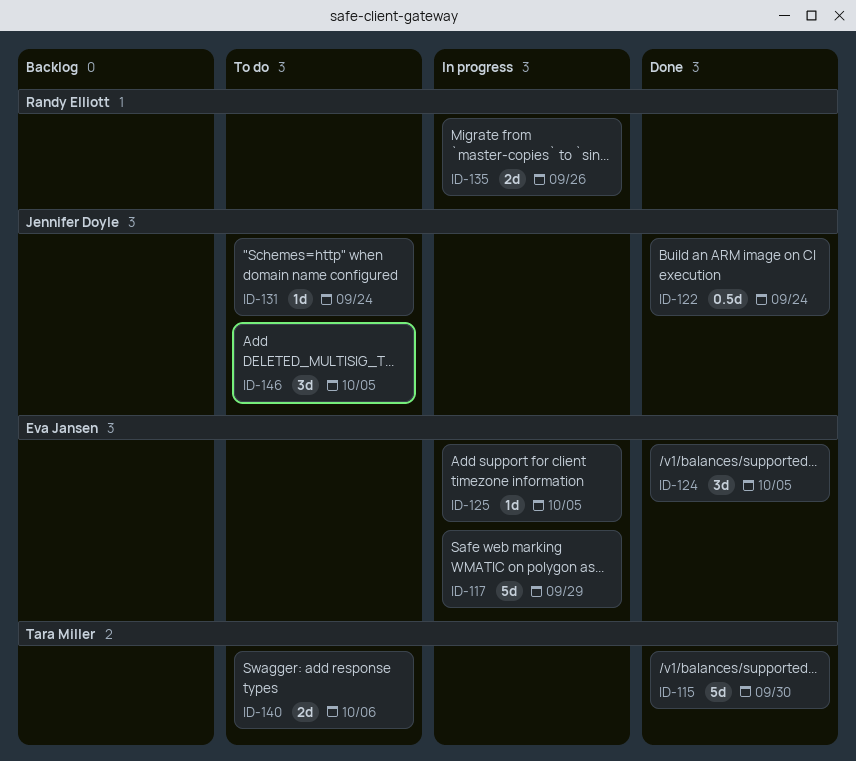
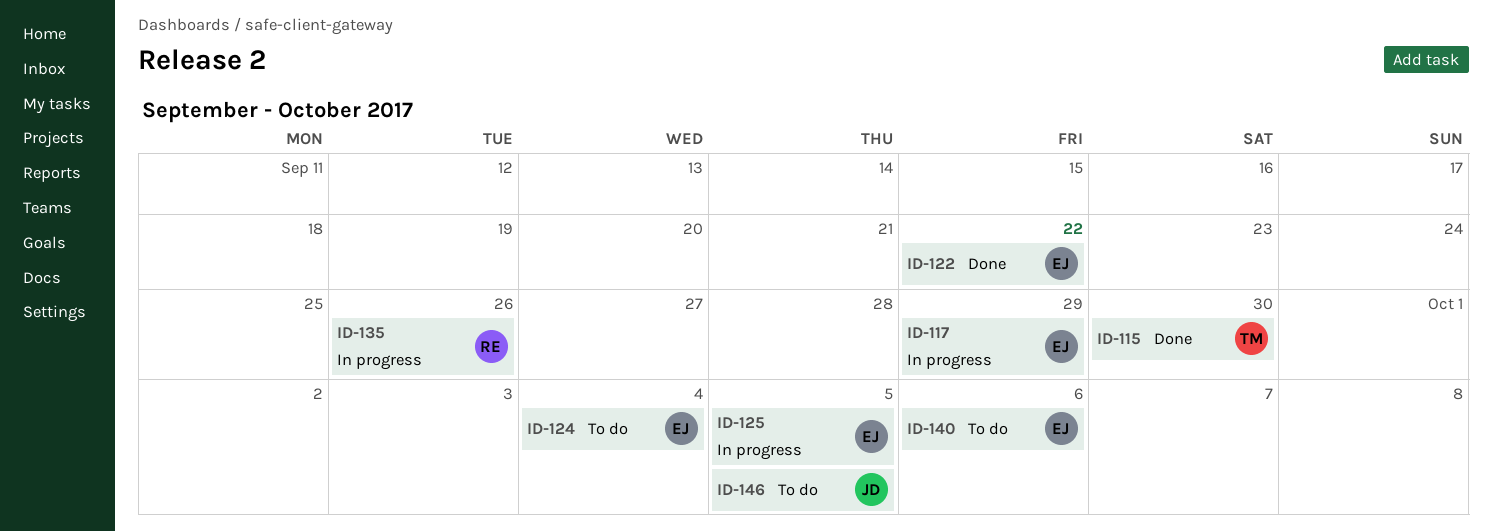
ID-122, owner: Jennifer Doyle -> Eva Jansen
ID-122, due: Sep 24 -> Sep 22
ID-124, status: Done -> To do
ID-124, due: Oct 5 -> Oct 4
ID-131: present -> none
ID-140, owner: Tara Miller -> Eva Jansen

